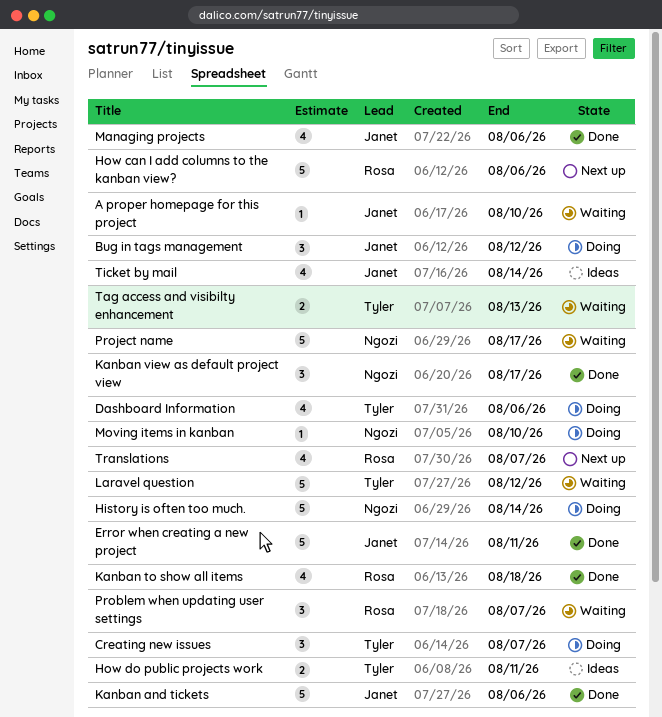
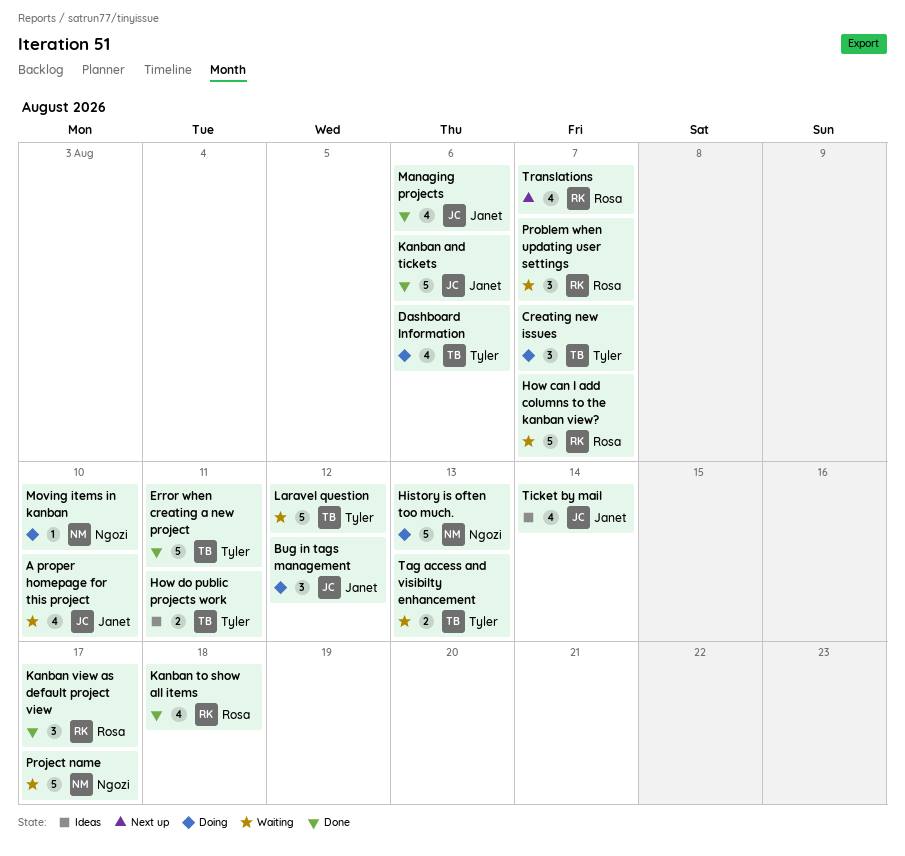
A proper homepage for this project, estimate: 1 -> 4
Error when creating a new project, owner: Janet -> Tyler
History is often too much., due: Aug 14 -> Aug 13
How can I add columns to the kanban view?, status: Next up -> Waiting
How can I add columns to the kanban view?, due: Aug 6 -> Aug 7
Kanban view as default project view, owner: Ngozi -> Rosa

